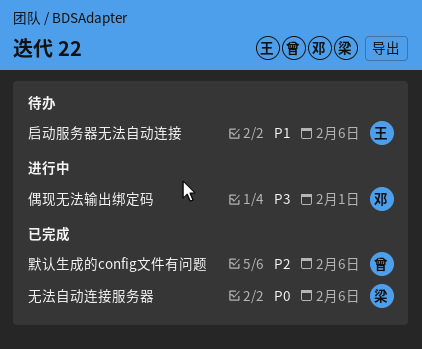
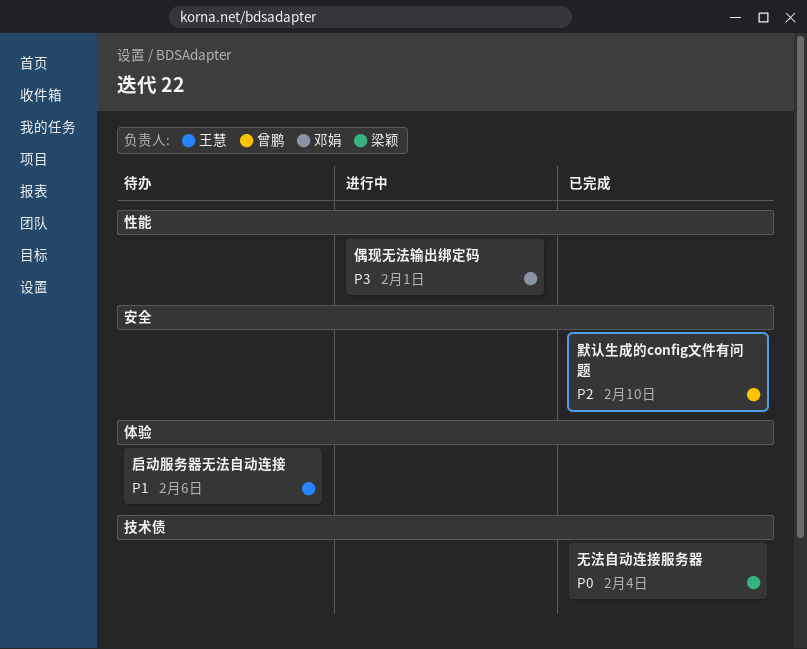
无法自动连接服务器, due: Feb 6 -> Feb 4
默认生成的config文件有问题, due: Feb 6 -> Feb 10

